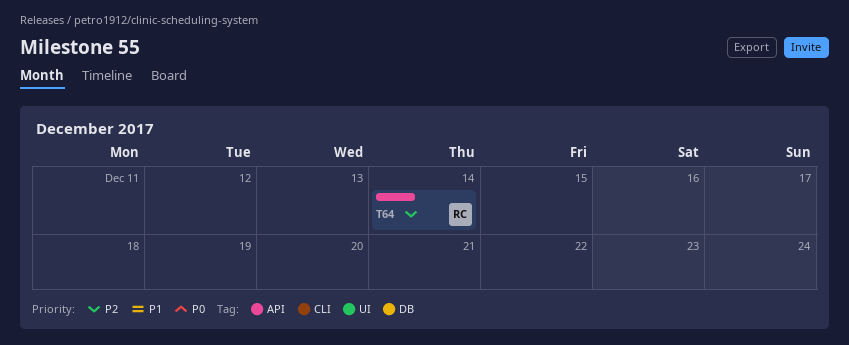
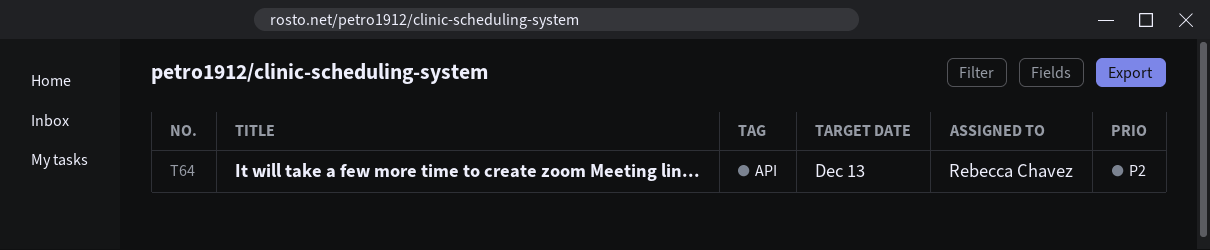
T64, due: Dec 14 -> Dec 13

